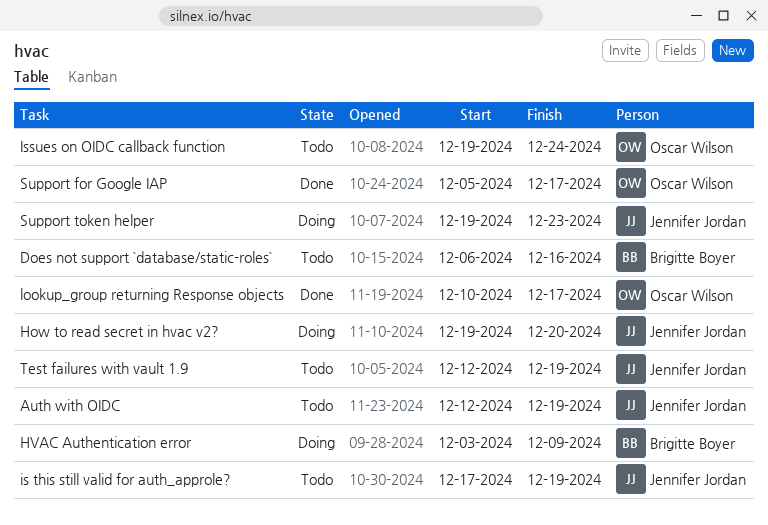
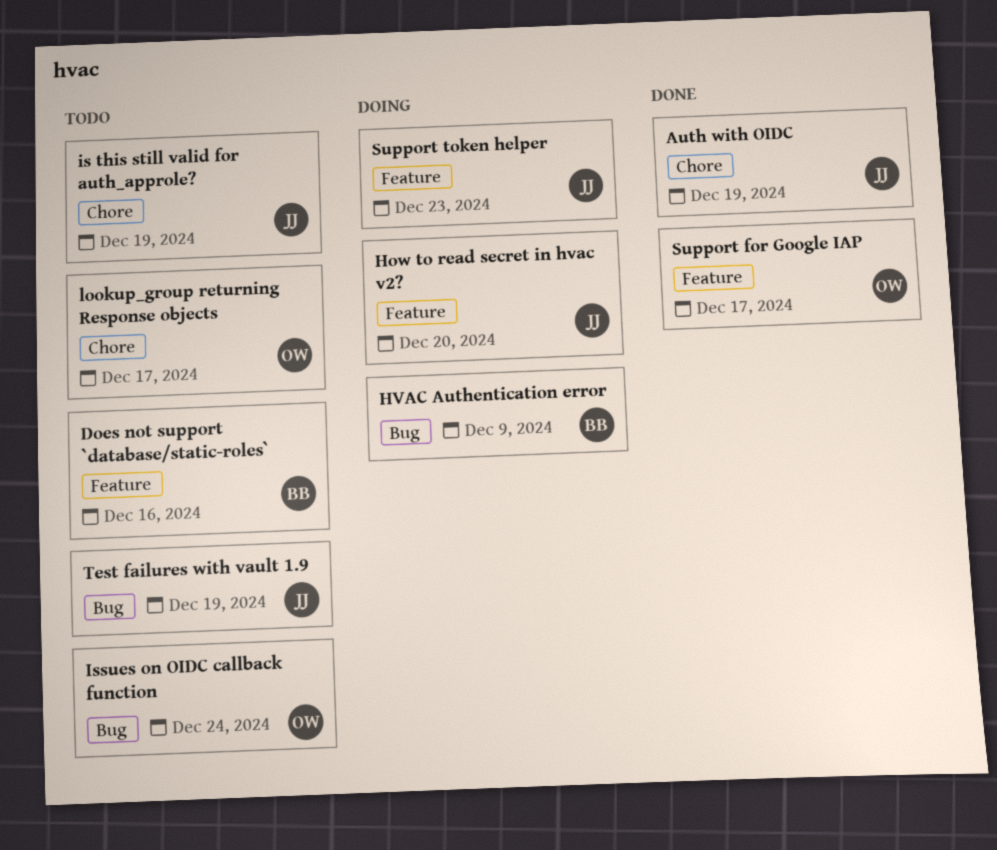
Auth with OIDC, status: Todo -> Done
lookup_group returning Response objects, status: Done -> Todo

